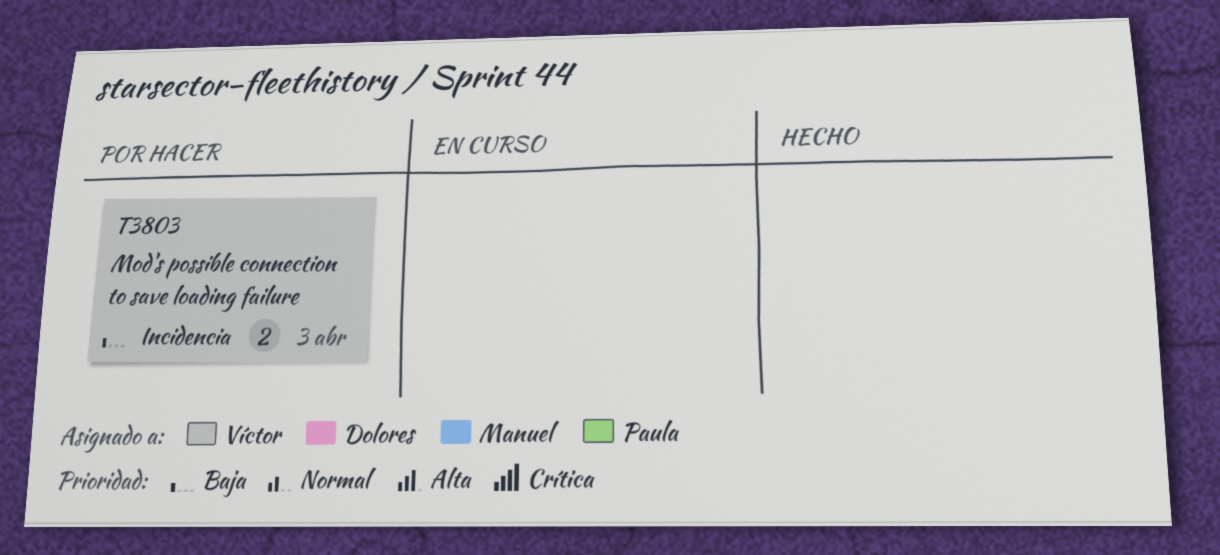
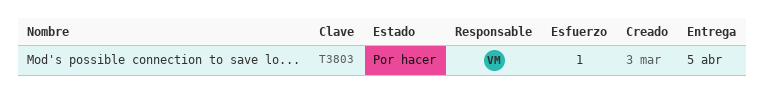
T3803, estimate: 2 -> 1
T3803, due: Apr 3 -> Apr 5

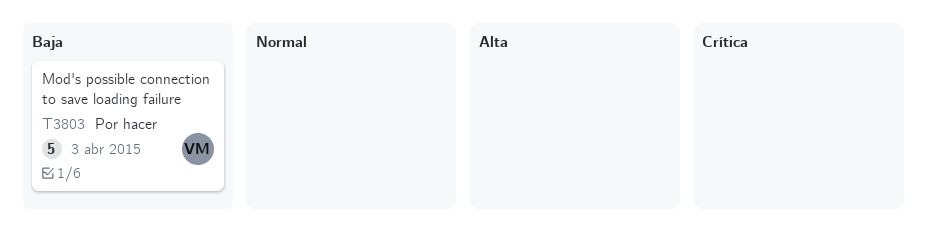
T3803, estimate: 1 -> 5
T3803, due: Apr 5 -> Apr 3

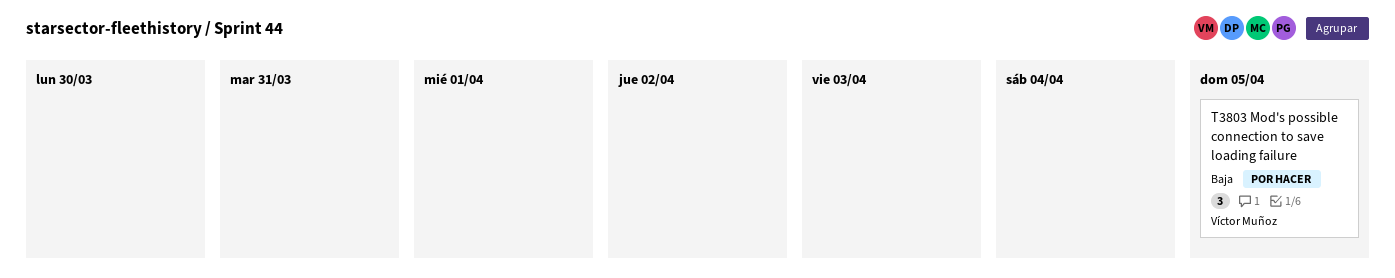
T3803, estimate: 5 -> 3
T3803, due: Apr 3 -> Apr 5

